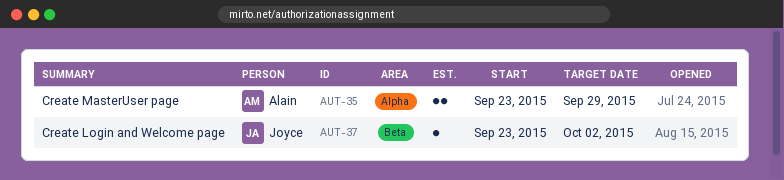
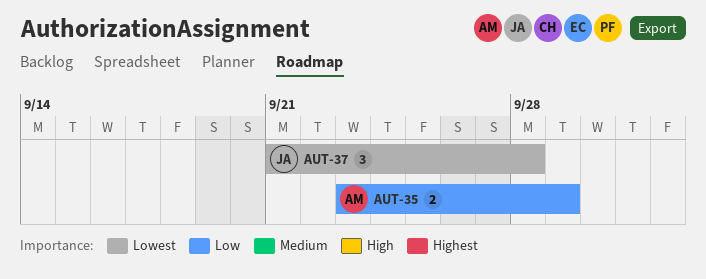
AUT-37, estimate: 1 -> 3
AUT-37, start: Sep 23 -> Sep 21
AUT-37, due: Oct 2 -> Sep 28

